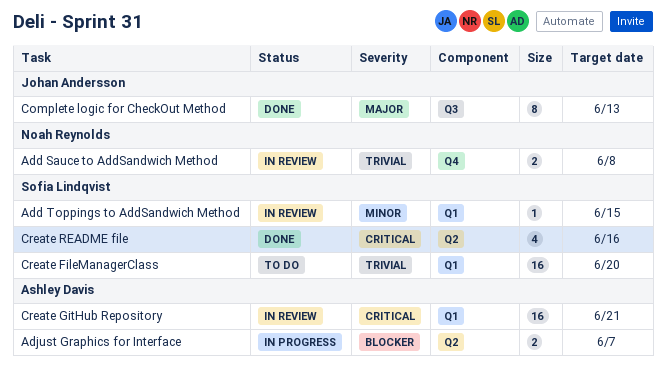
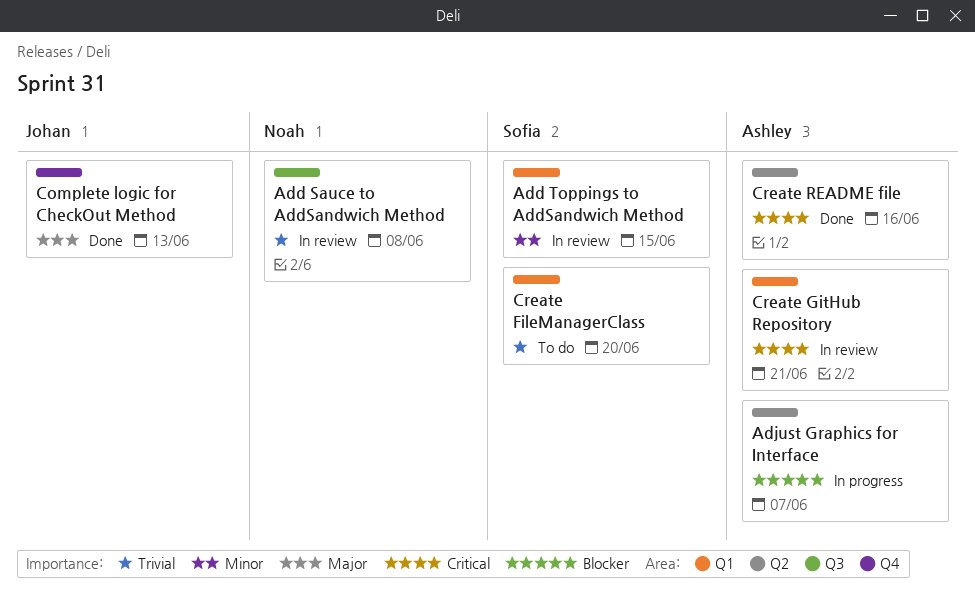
Add Sauce to AddSandwich Method, label: Q4 -> Q3
Complete logic for CheckOut Method, label: Q3 -> Q4
Create README file, owner: Sofia Lindqvist -> Ashley Davis

